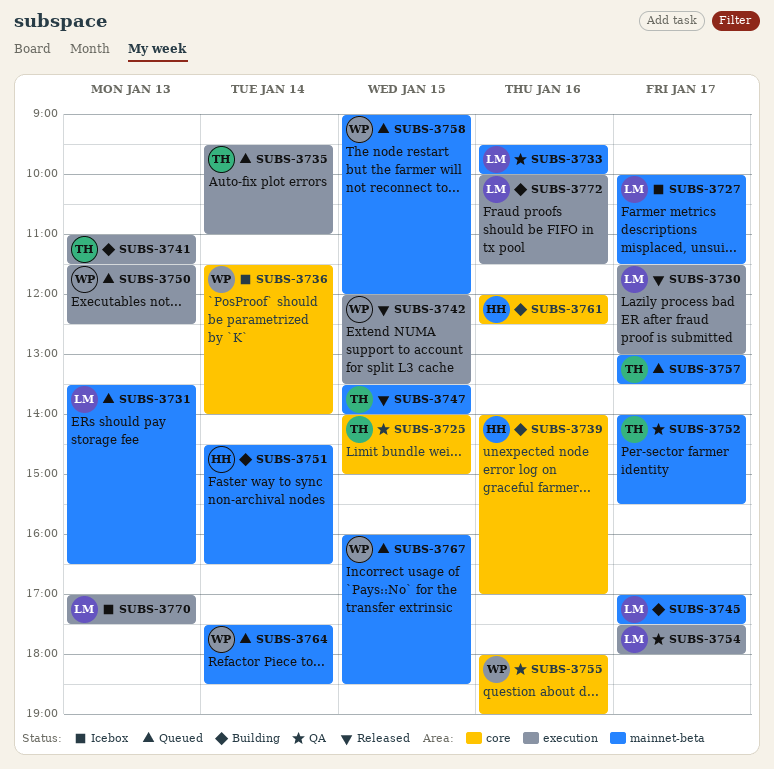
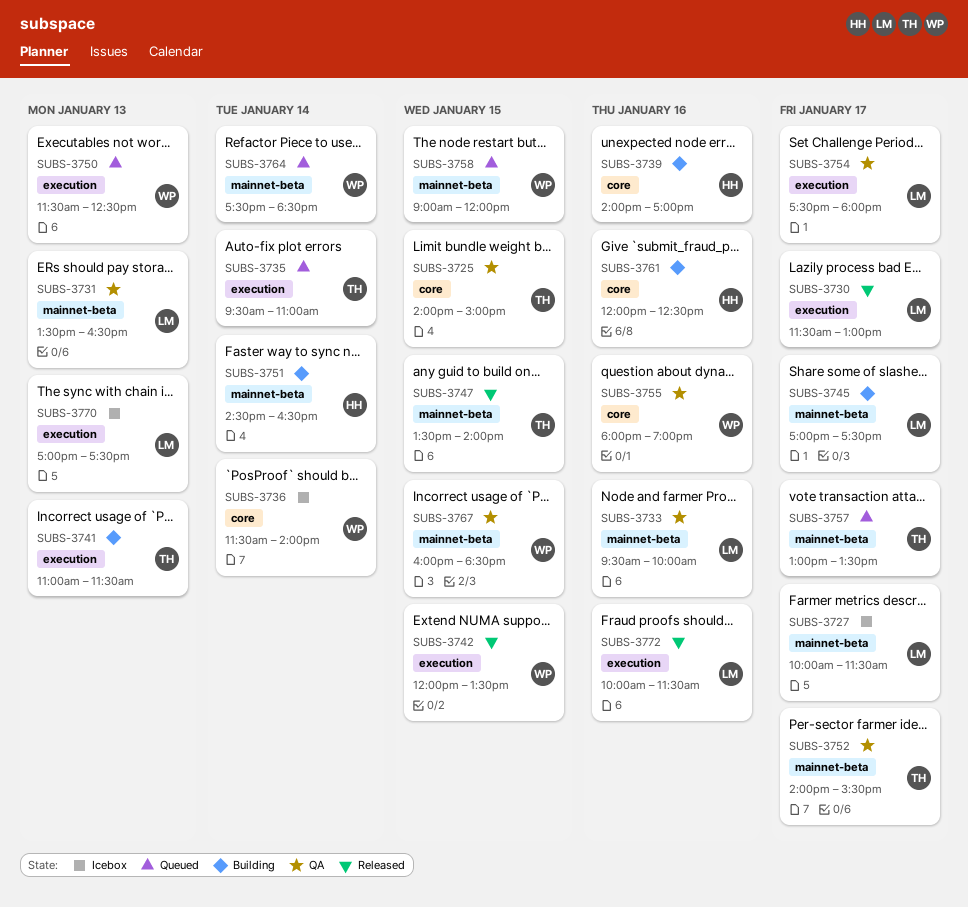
SUBS-3731, status: Queued -> QA
SUBS-3767, status: Queued -> QA
SUBS-3772, status: Building -> Released

